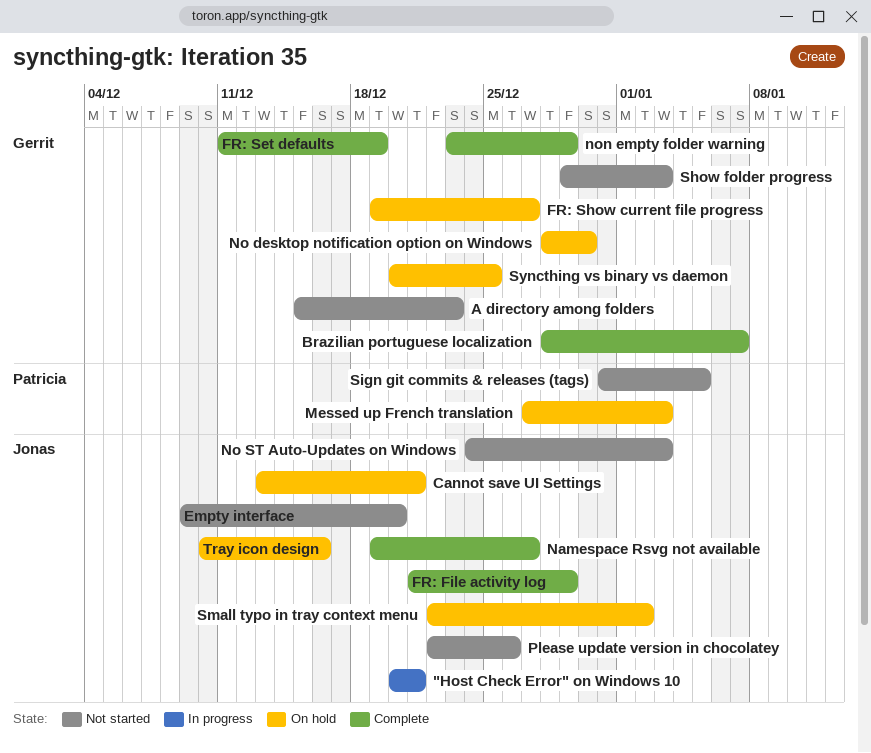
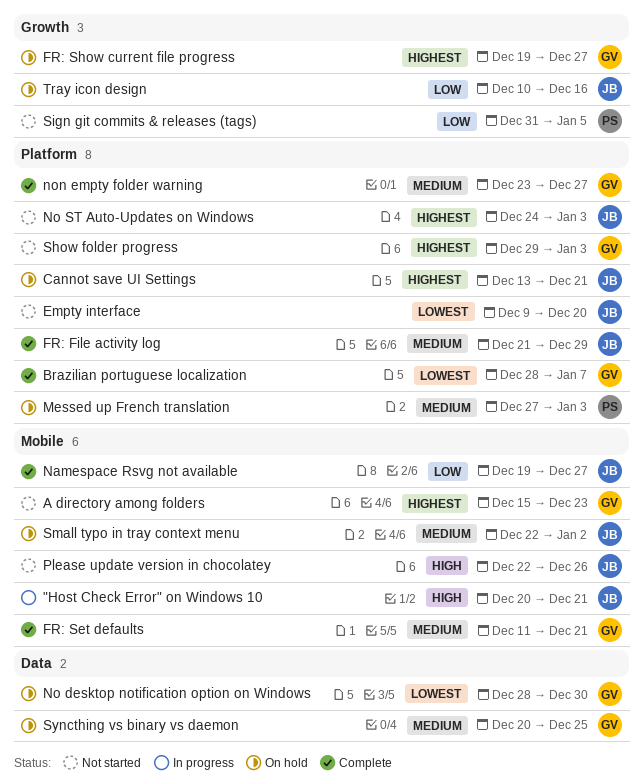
FR: Set defaults, due: Dec 19 -> Dec 21
non empty folder warning, due: Dec 29 -> Dec 27

